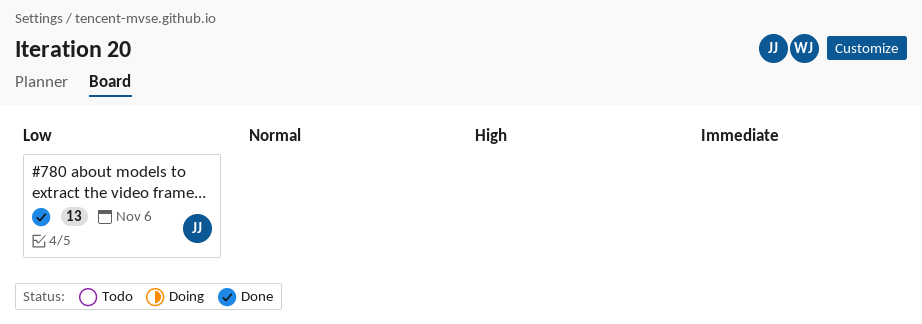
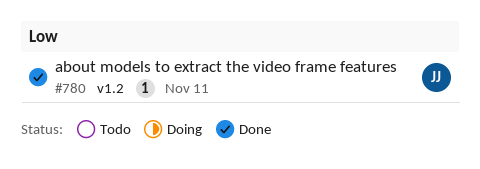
#780, estimate: 13 -> 1
#780, due: Nov 6 -> Nov 11

